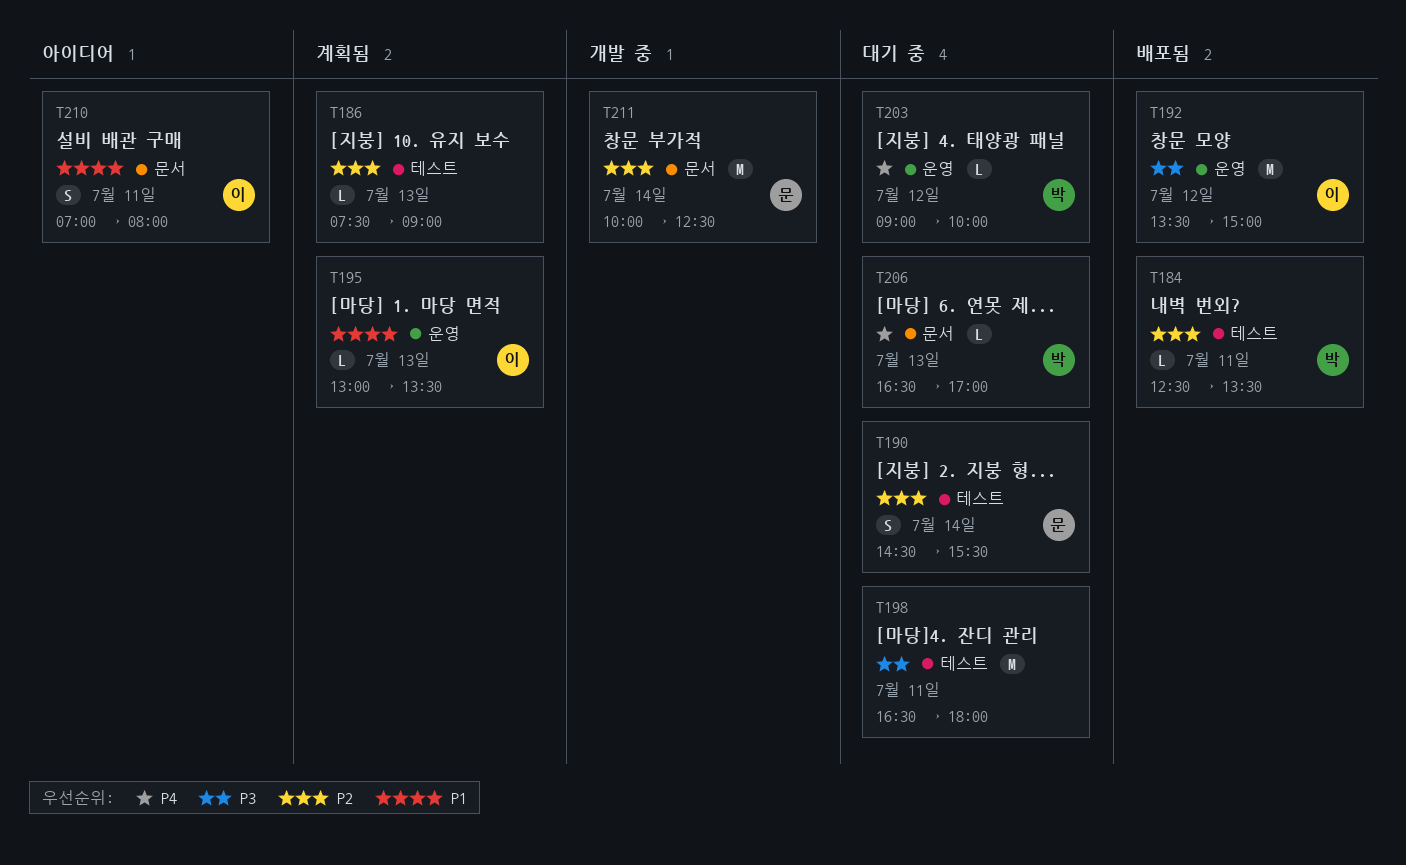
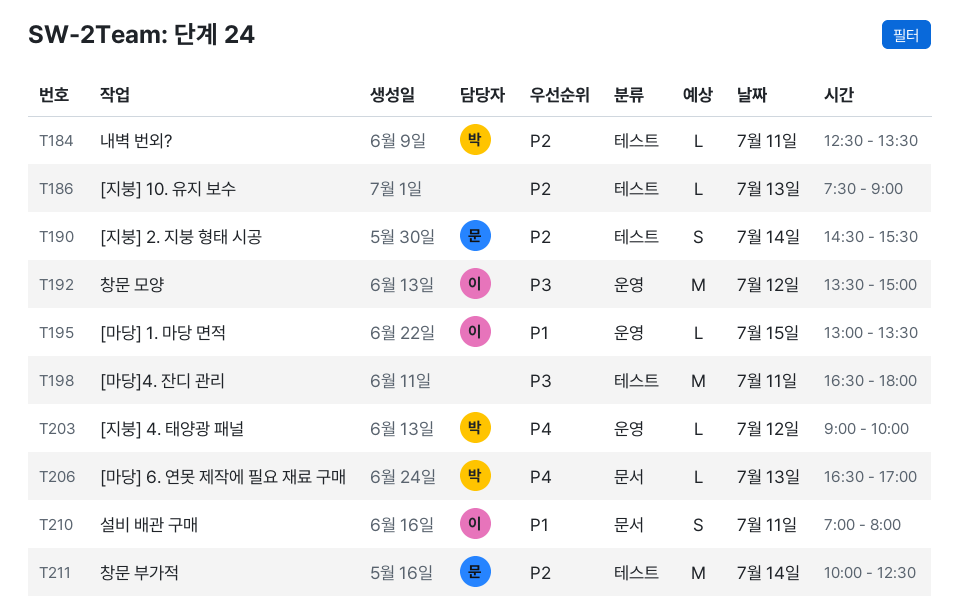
T195, day: Jul 13 -> Jul 15
T211, label: 문서 -> 테스트

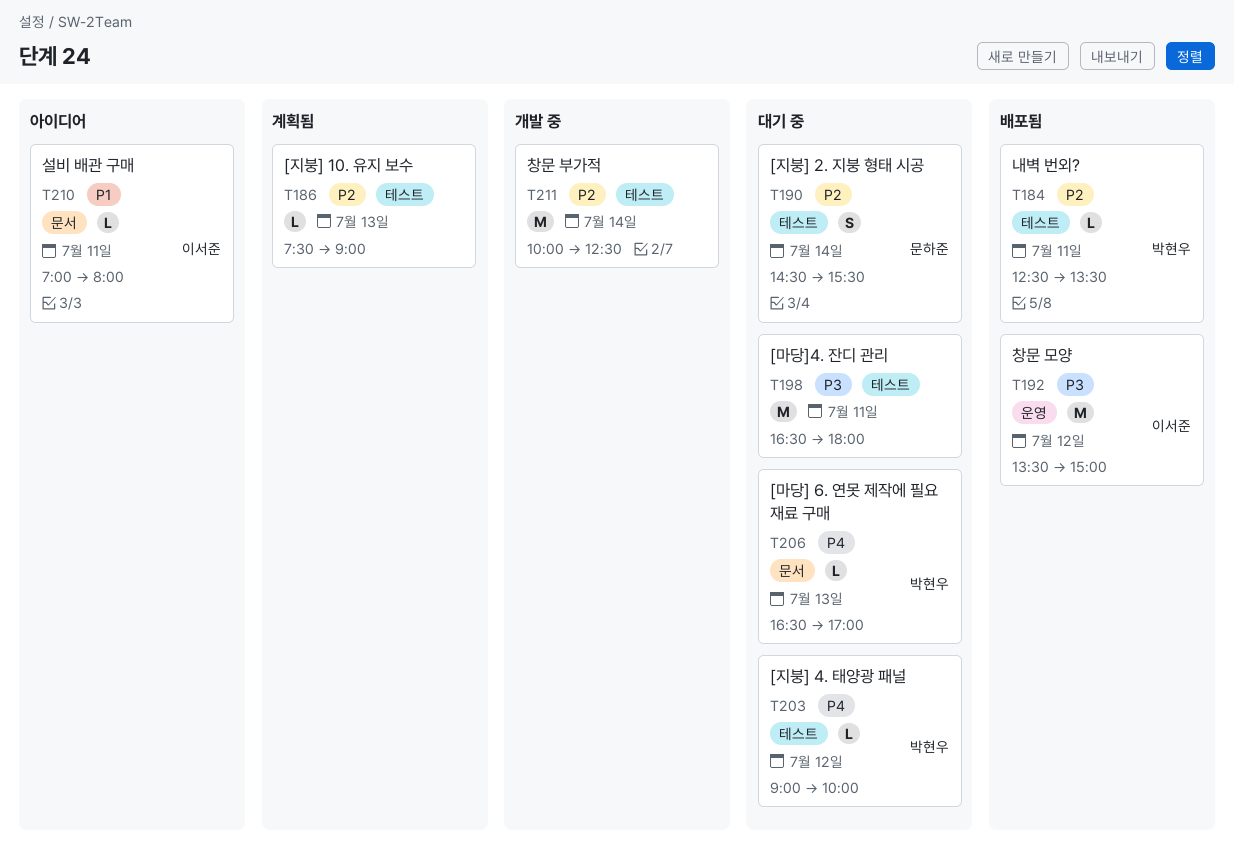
T195: present -> none
T203, label: 운영 -> 테스트
T210, estimate: S -> L
T211, owner: 문하준 -> none

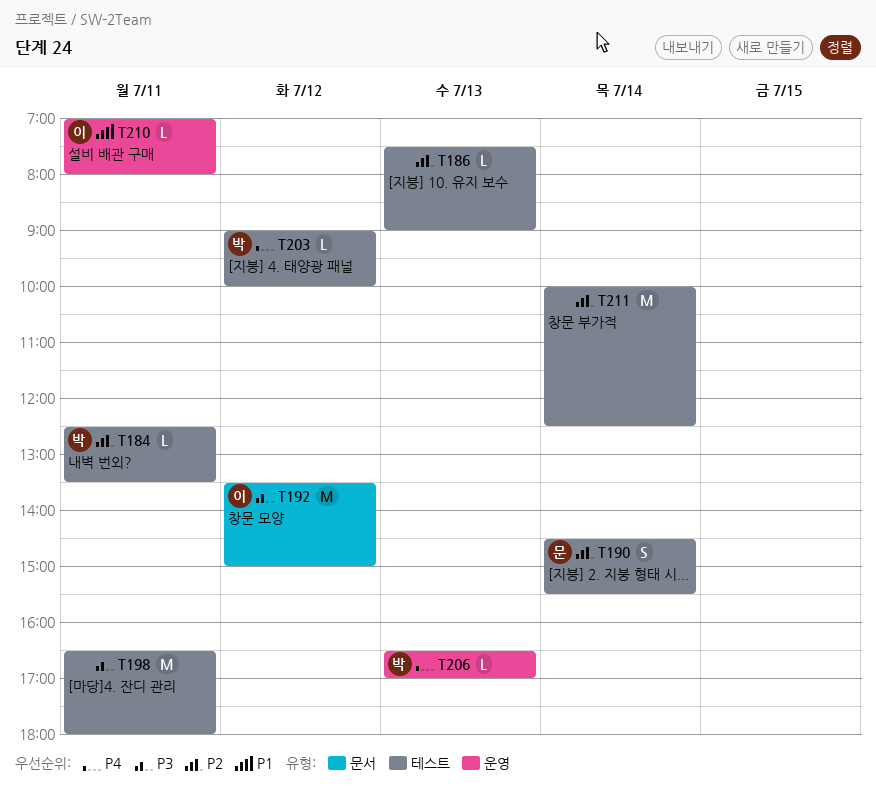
T192, label: 운영 -> 문서
T206, label: 문서 -> 운영
T210, label: 문서 -> 운영

